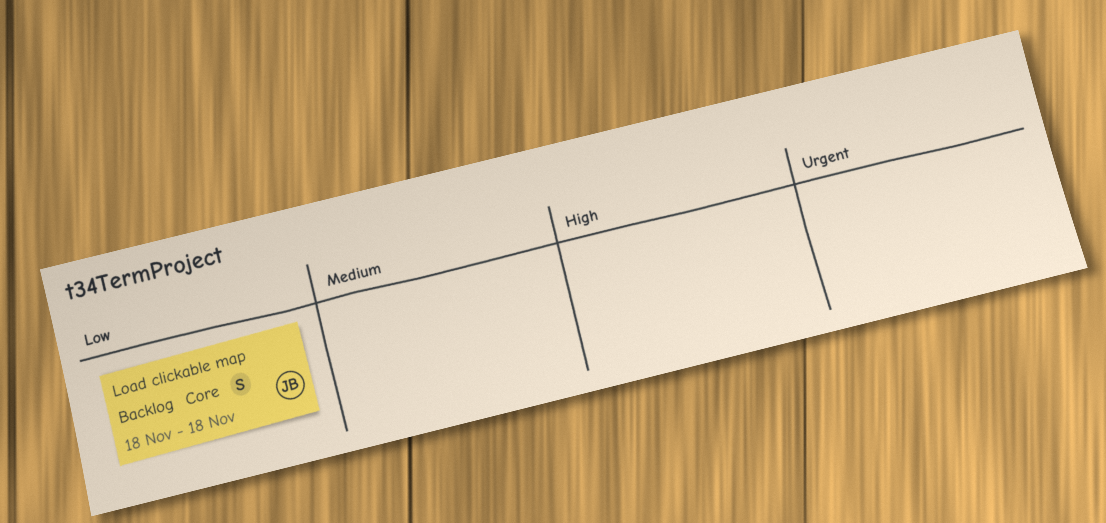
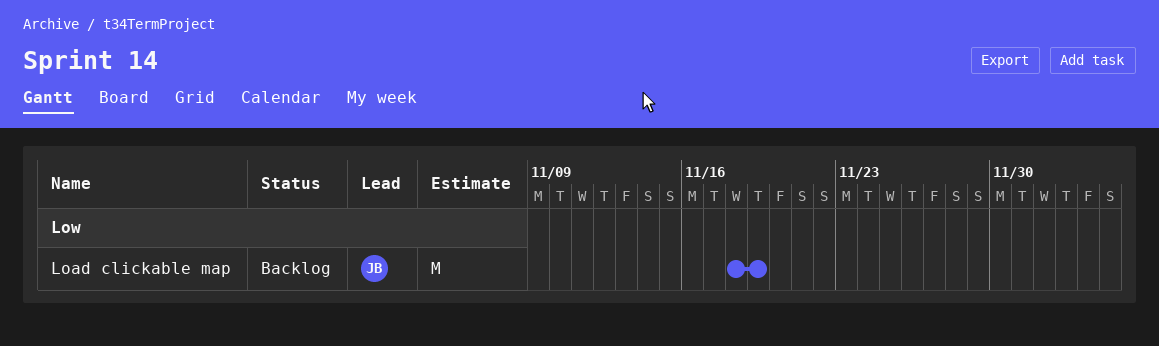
Load clickable map, estimate: S -> M
Load clickable map, due: Nov 18 -> Nov 19

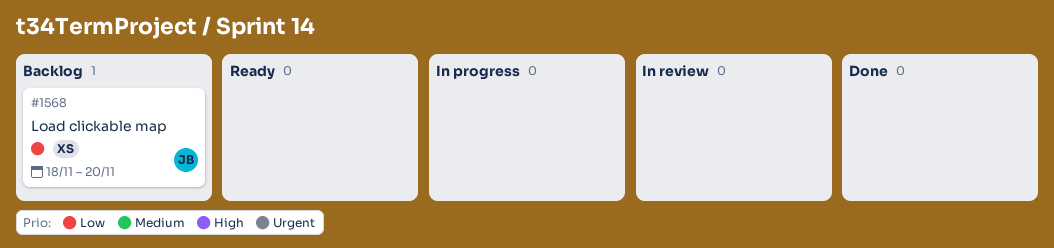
Load clickable map, estimate: M -> XS
Load clickable map, due: Nov 19 -> Nov 20

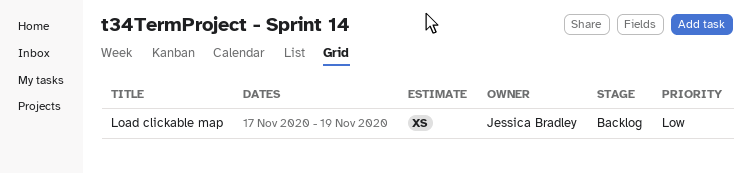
Load clickable map, start: Nov 18 -> Nov 17
Load clickable map, due: Nov 20 -> Nov 19

